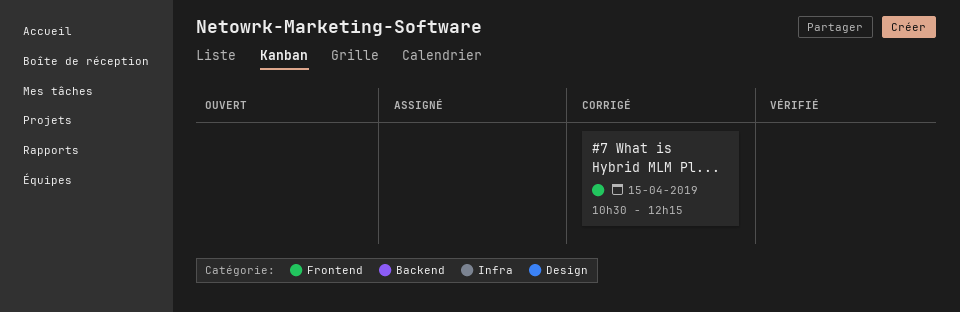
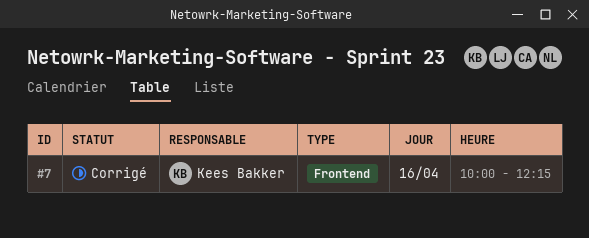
#7, day: Apr 15 -> Apr 16
#7, begins: 10:30 -> 10:00

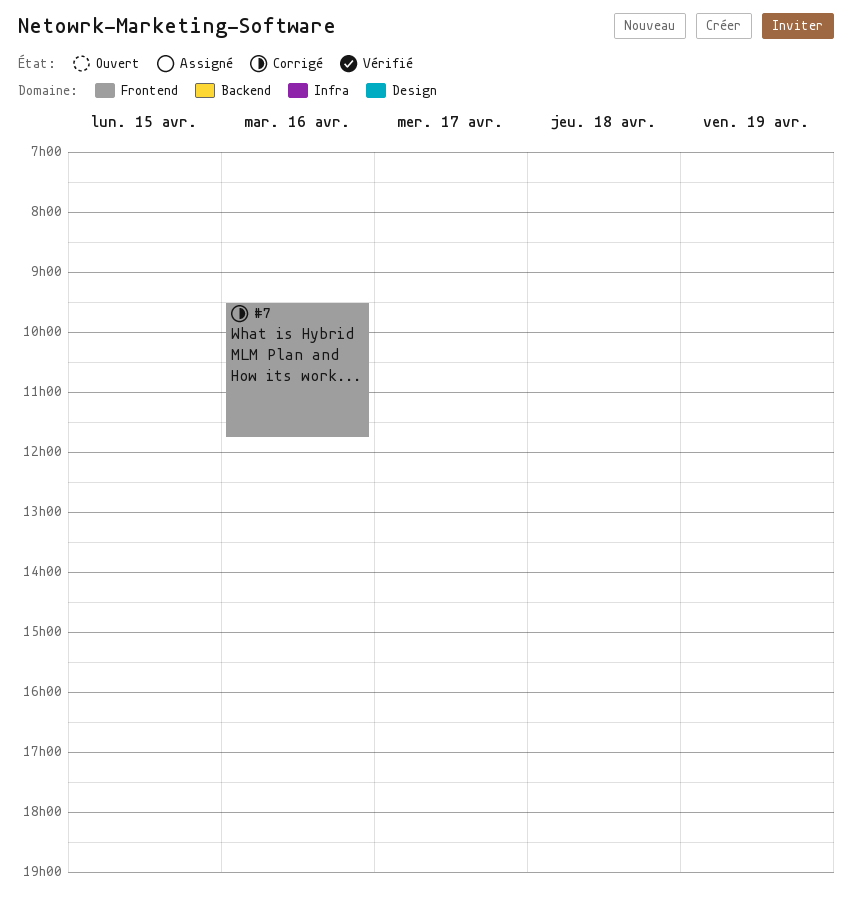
#7, begins: 10:00 -> 09:30
#7, ends: 12:15 -> 11:45

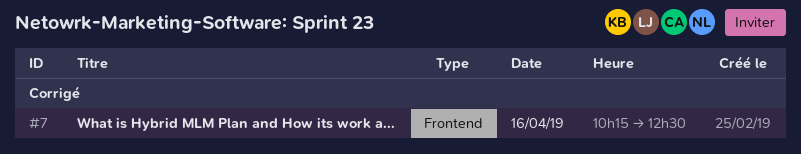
#7, begins: 09:30 -> 10:15
#7, ends: 11:45 -> 12:30

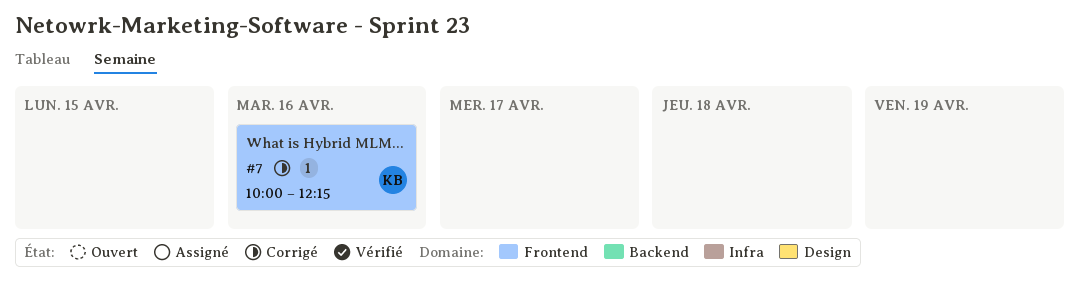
#7, begins: 10:15 -> 10:00
#7, ends: 12:30 -> 12:15

